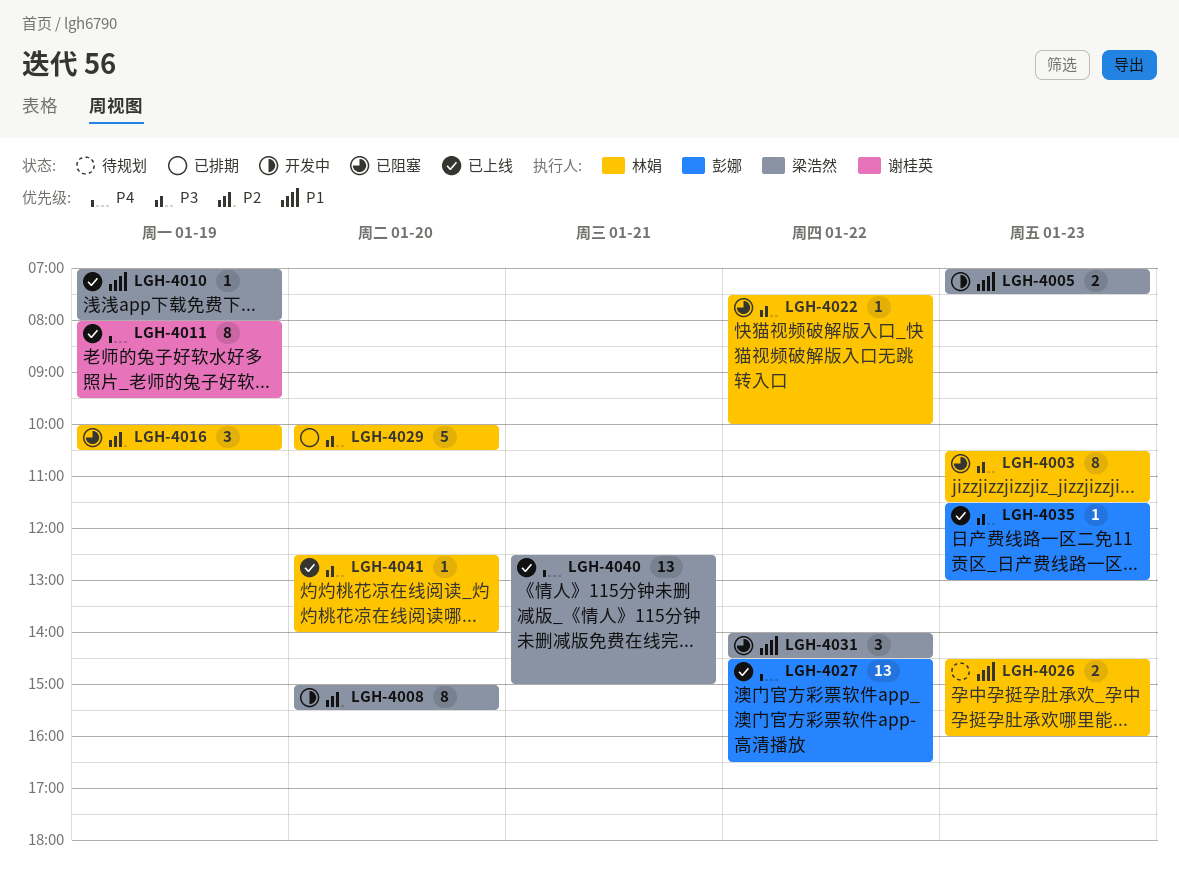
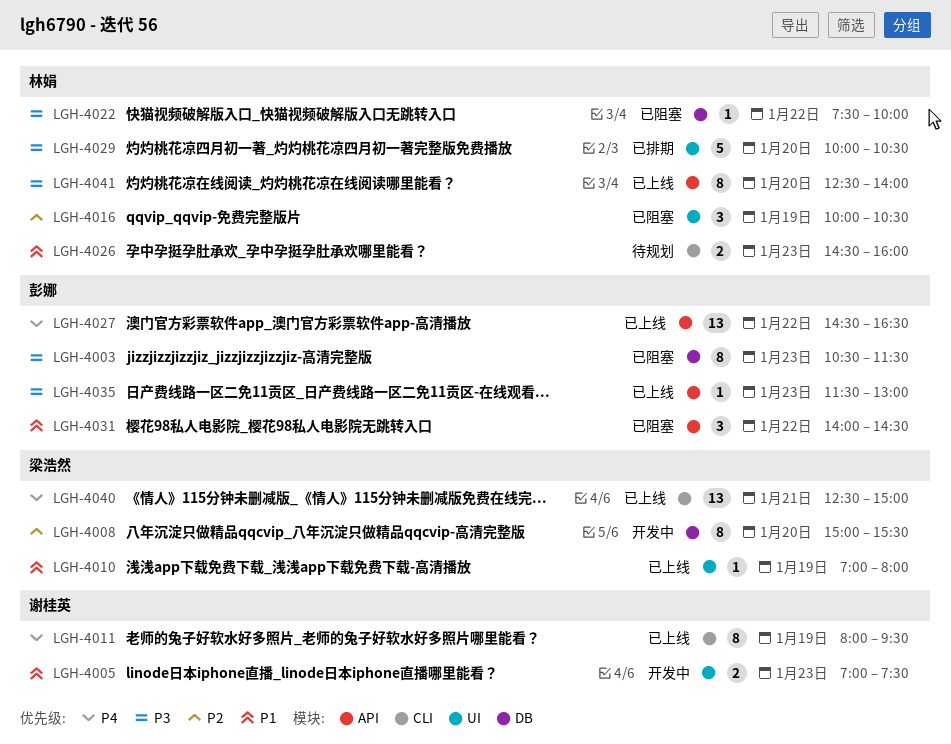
LGH-4003, owner: 林娟 -> 彭娜
LGH-4005, owner: 梁浩然 -> 谢桂英
LGH-4031, owner: 梁浩然 -> 彭娜
LGH-4041, estimate: 1 -> 8

